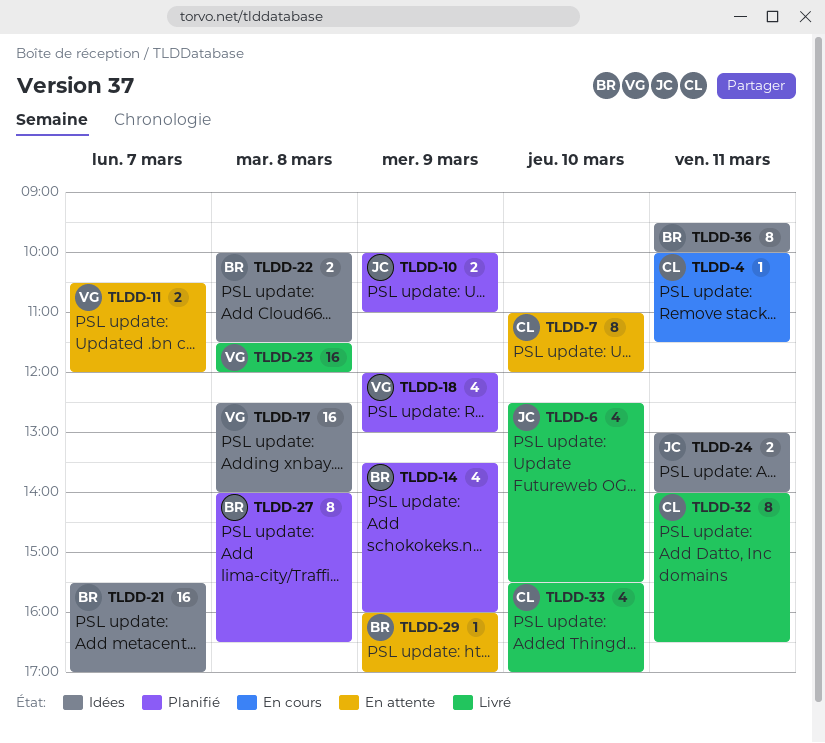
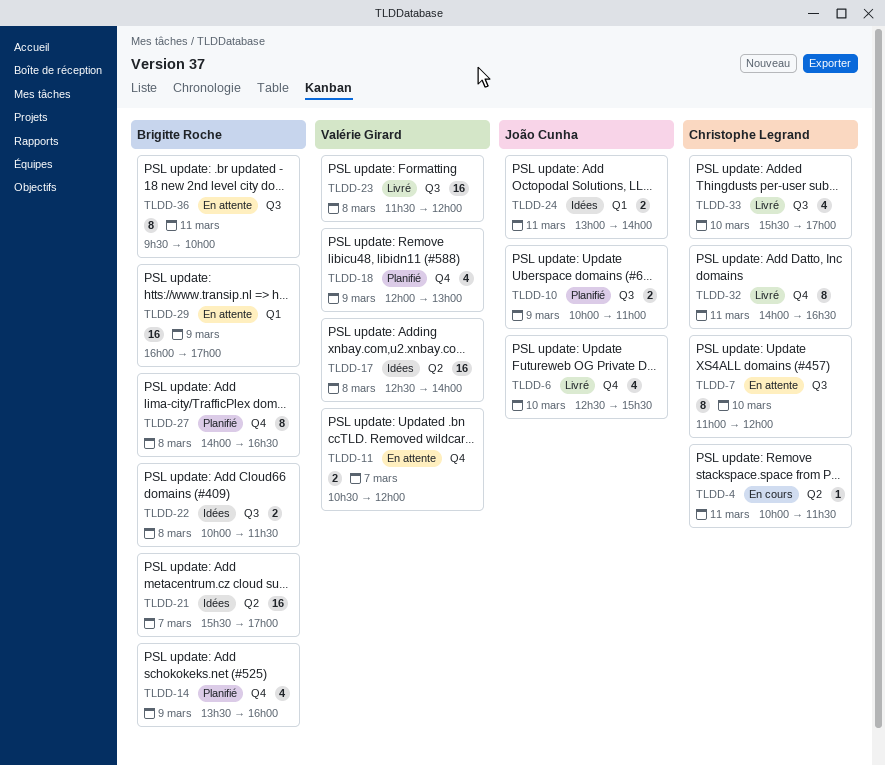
TLDD-29, estimate: 1 -> 16
TLDD-36, status: Idées -> En attente

